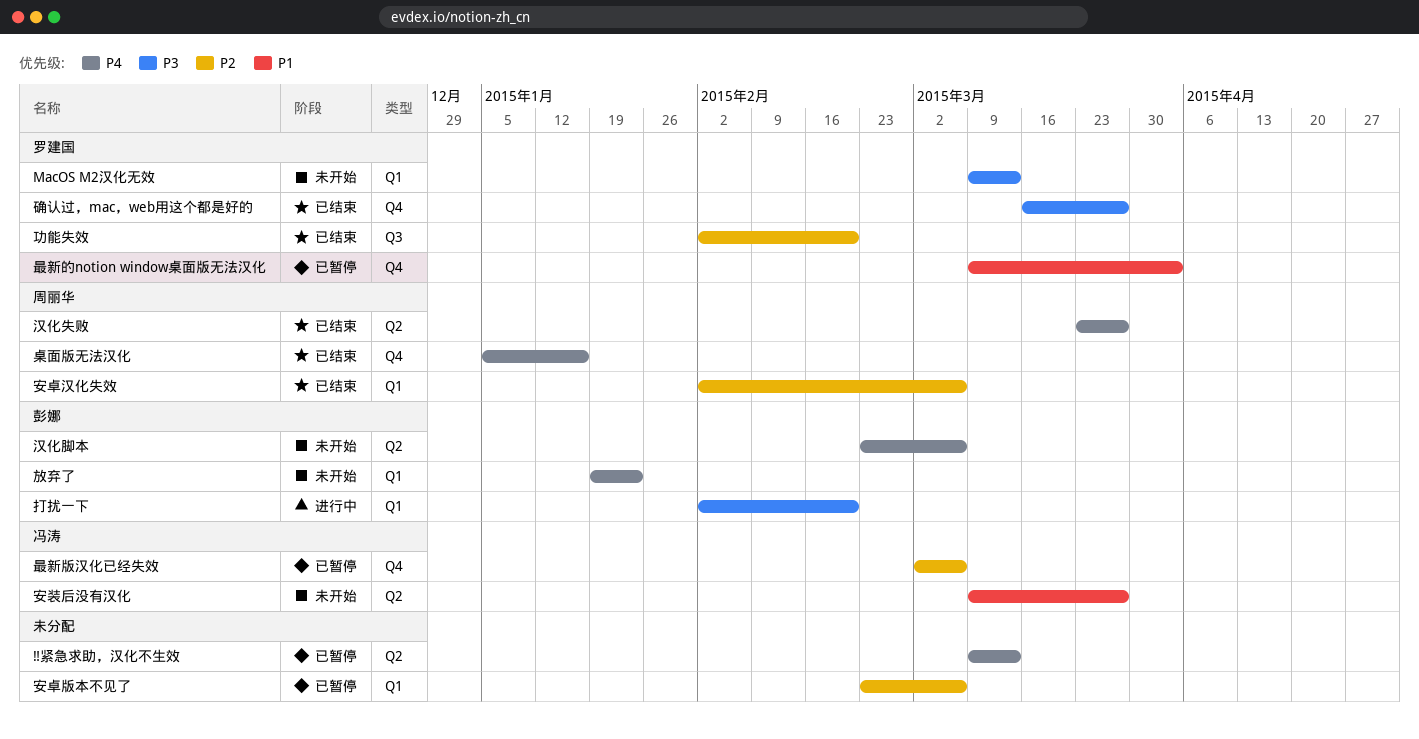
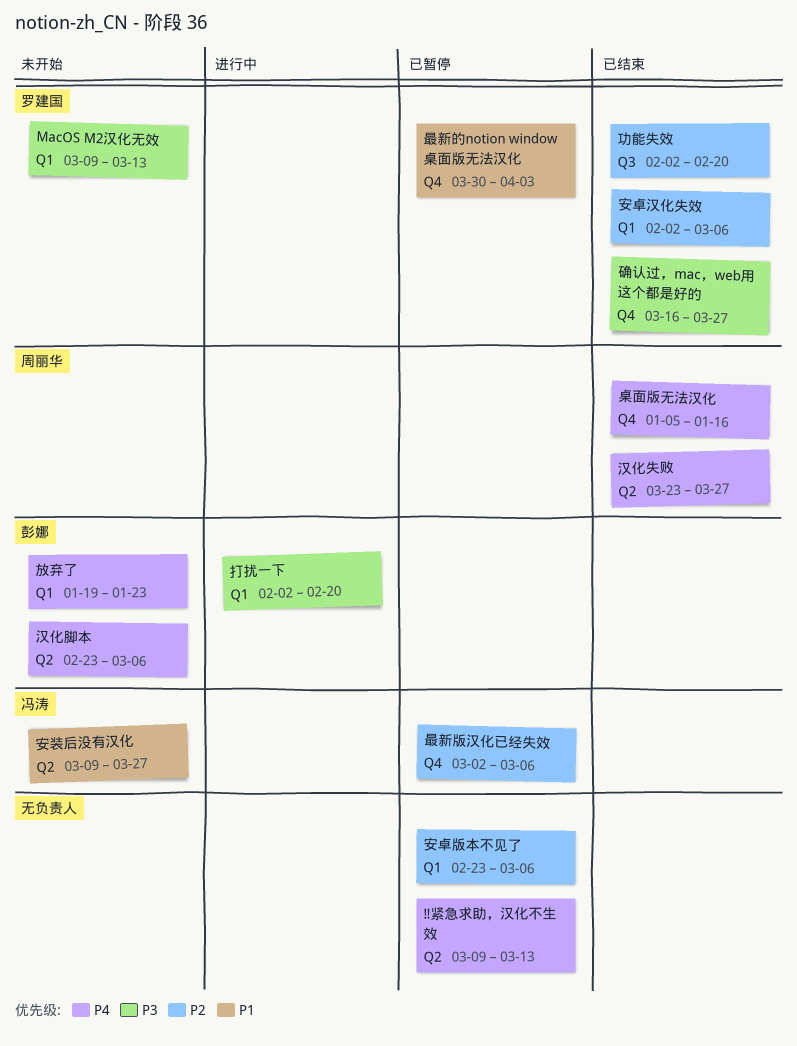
安卓汉化失效, owner: 周丽华 -> 罗建国
最新的notion window桌面版无法汉化, start: Mar 9 -> Mar 30

